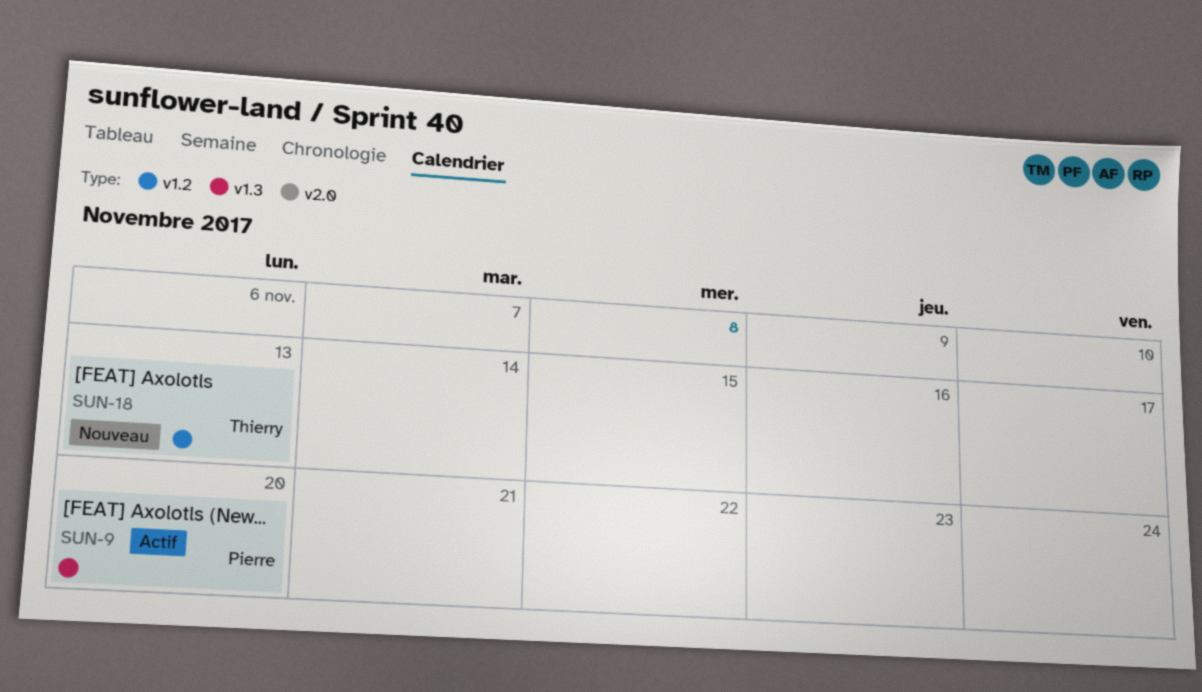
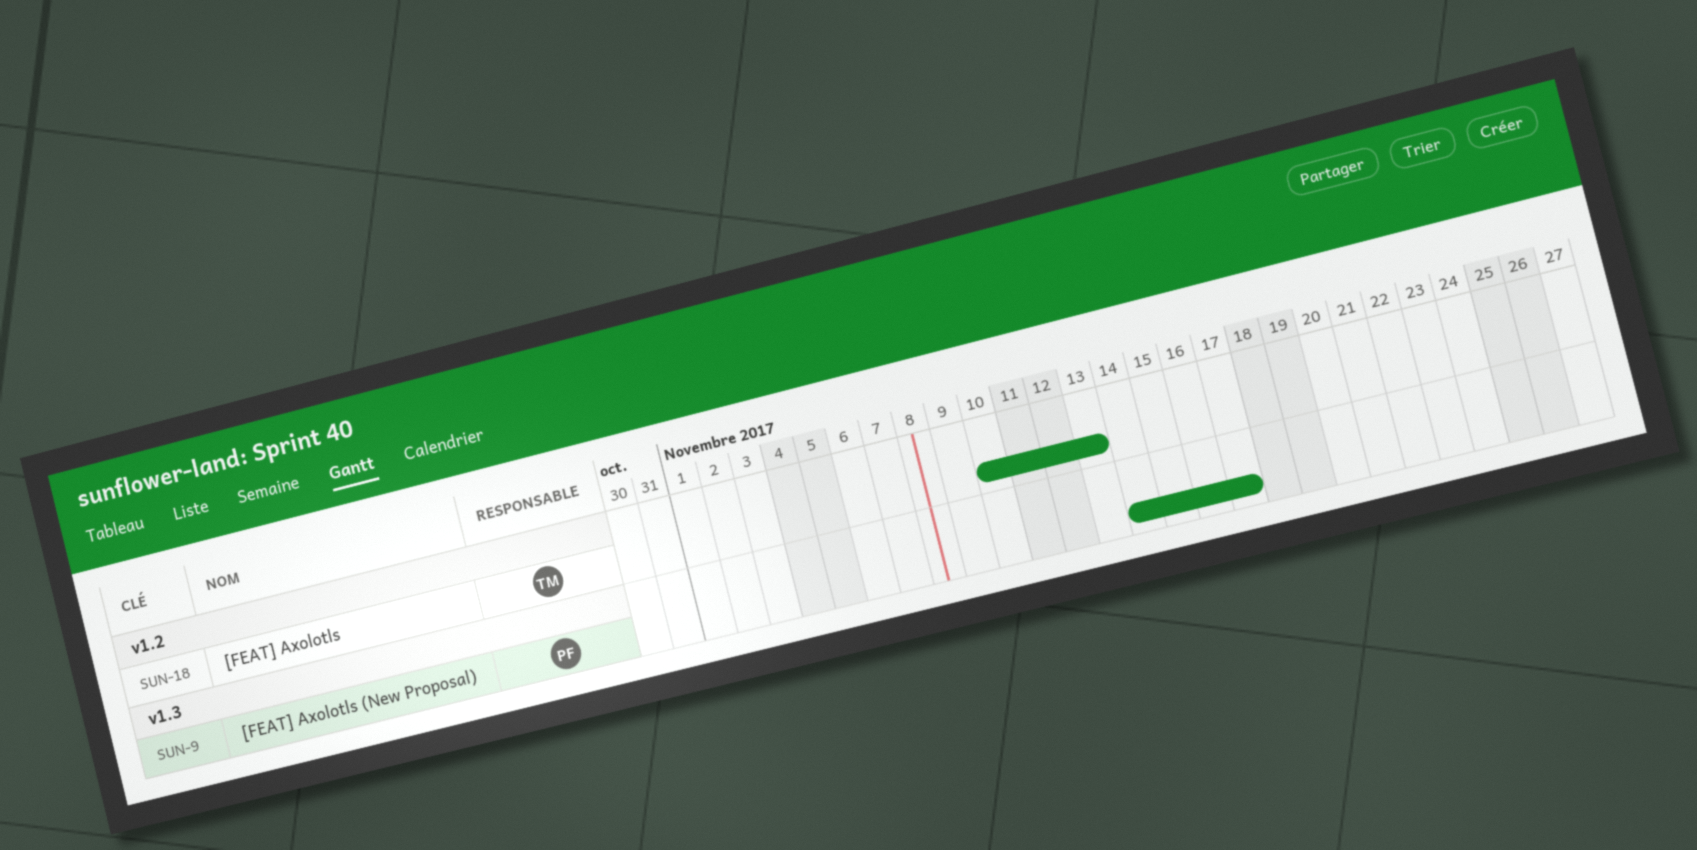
SUN-9, due: Nov 20 -> Nov 17

